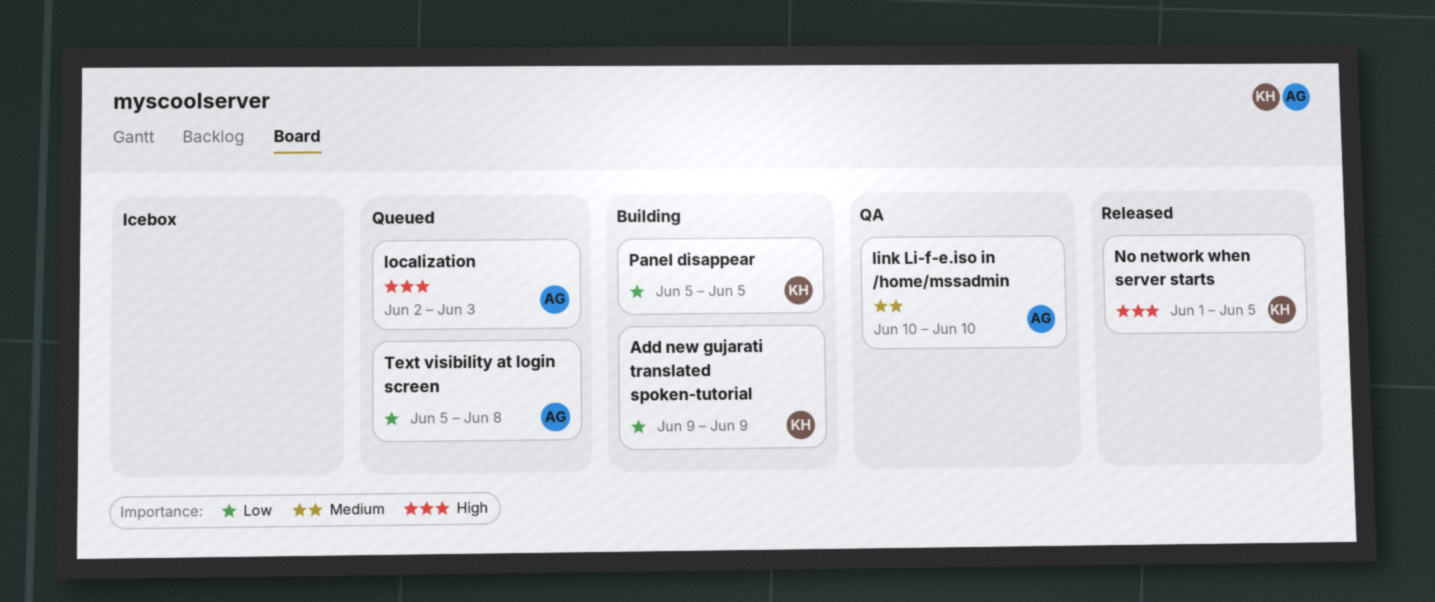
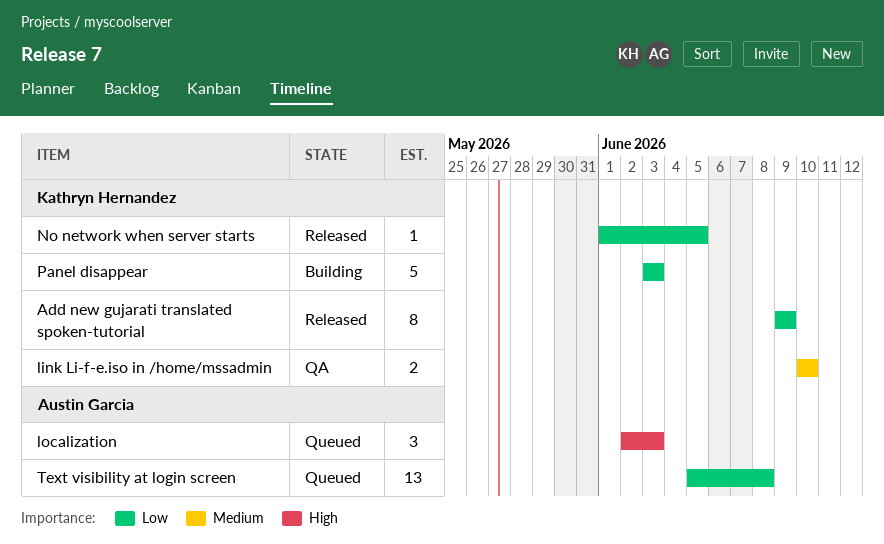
Add new gujarati translated spoken-tutorial, status: Building -> Released
link Li-f-e.iso in /home/mssadmin, owner: Austin Garcia -> Kathryn Hernandez
No network when server starts, priority: High -> Low
Panel disappear, start: Jun 5 -> Jun 3
Panel disappear, due: Jun 5 -> Jun 3

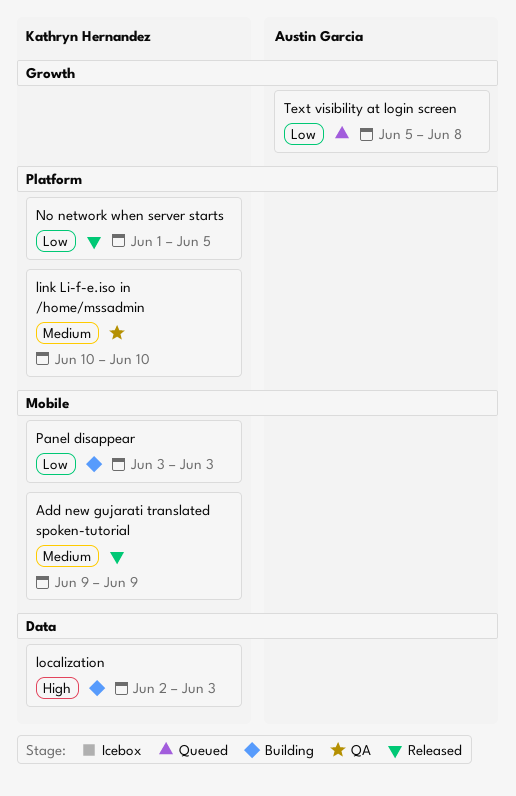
Add new gujarati translated spoken-tutorial, priority: Low -> Medium
localization, status: Queued -> Building
localization, owner: Austin Garcia -> Kathryn Hernandez

